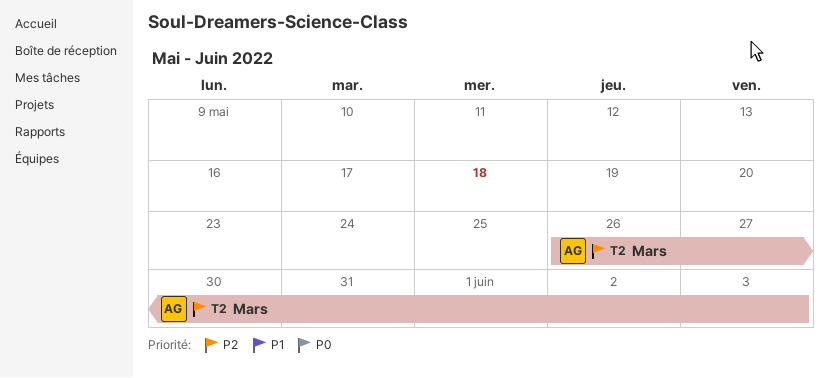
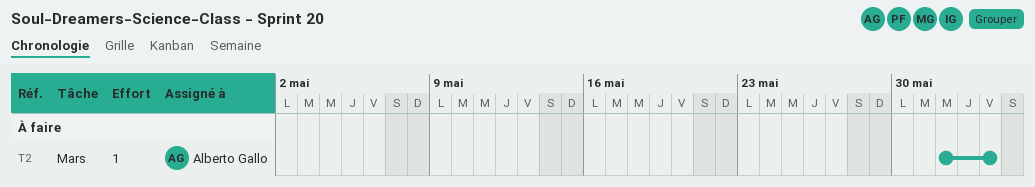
T2, start: May 26 -> Jun 1

